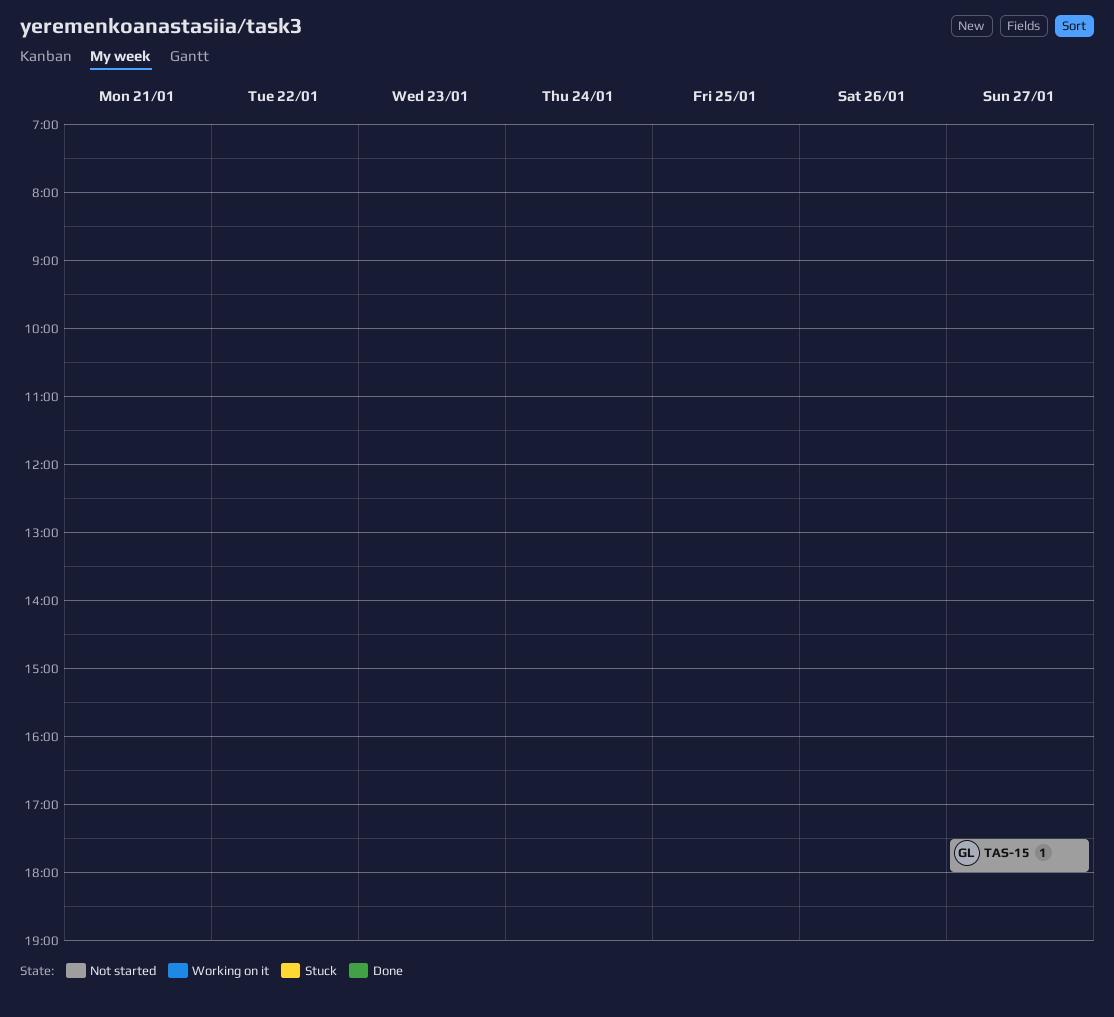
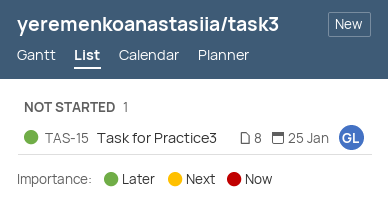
TAS-15, day: Jan 27 -> Jan 25

